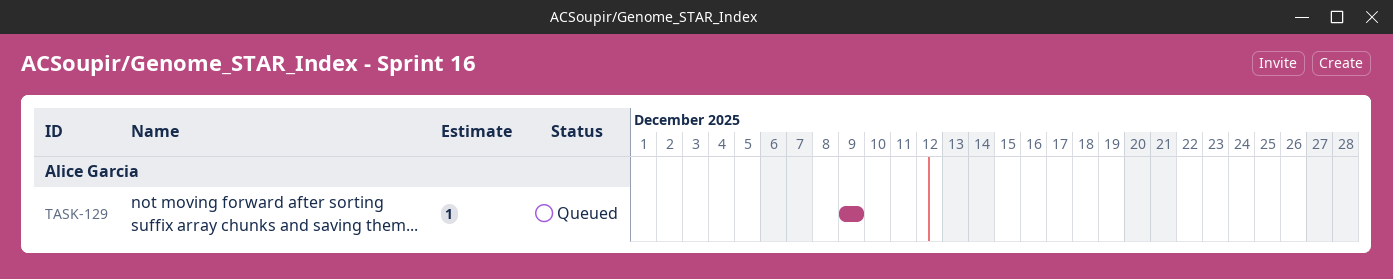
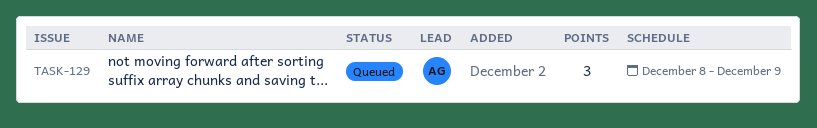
TASK-129, estimate: 1 -> 3
TASK-129, start: Dec 9 -> Dec 8

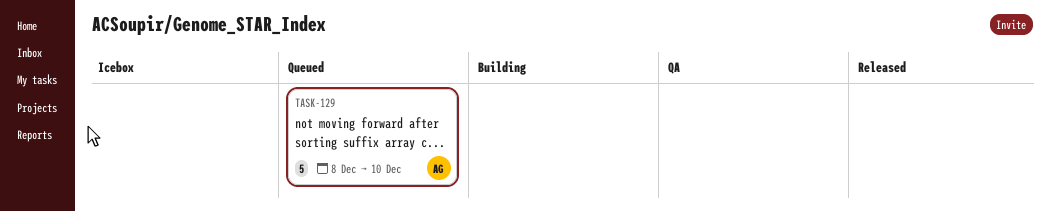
TASK-129, estimate: 3 -> 5
TASK-129, due: Dec 9 -> Dec 10

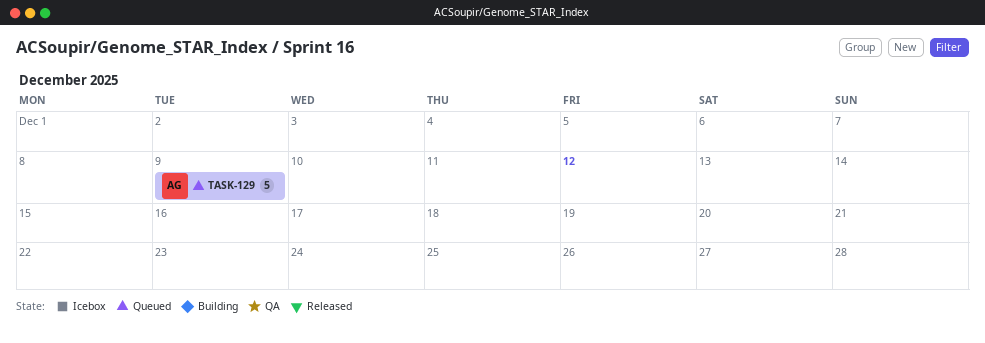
TASK-129, start: Dec 8 -> Dec 9
TASK-129, due: Dec 10 -> Dec 9

